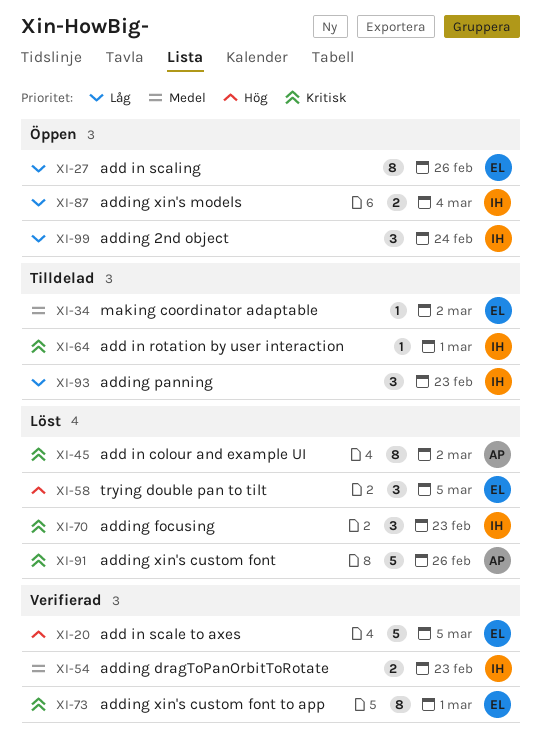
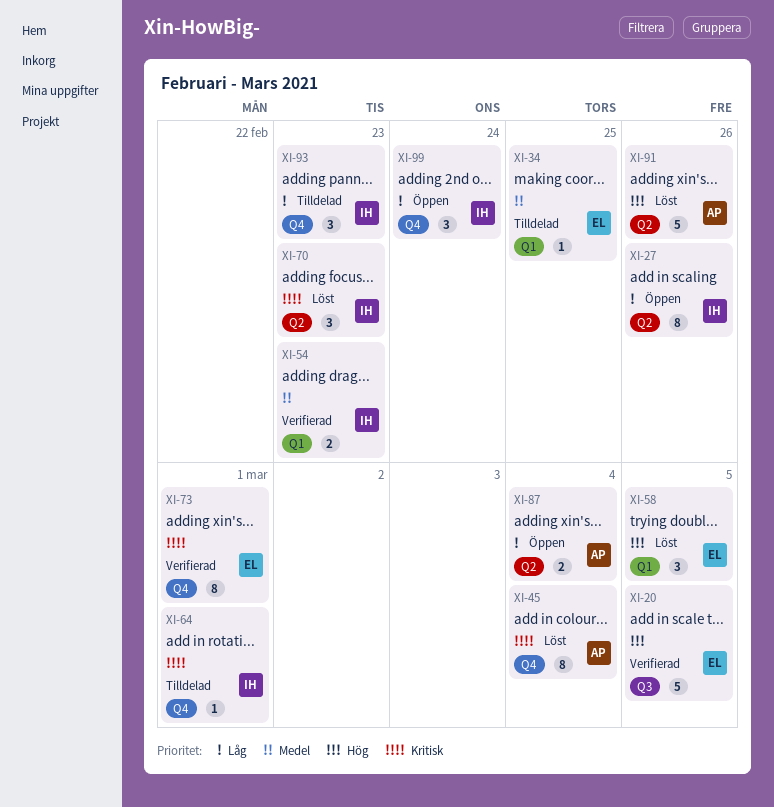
XI-27, owner: EL -> IH
XI-34, due: Mar 2 -> Feb 25
XI-45, due: Mar 2 -> Mar 4
XI-87, owner: IH -> AP
XI-91, priority: Kritisk -> Hög

